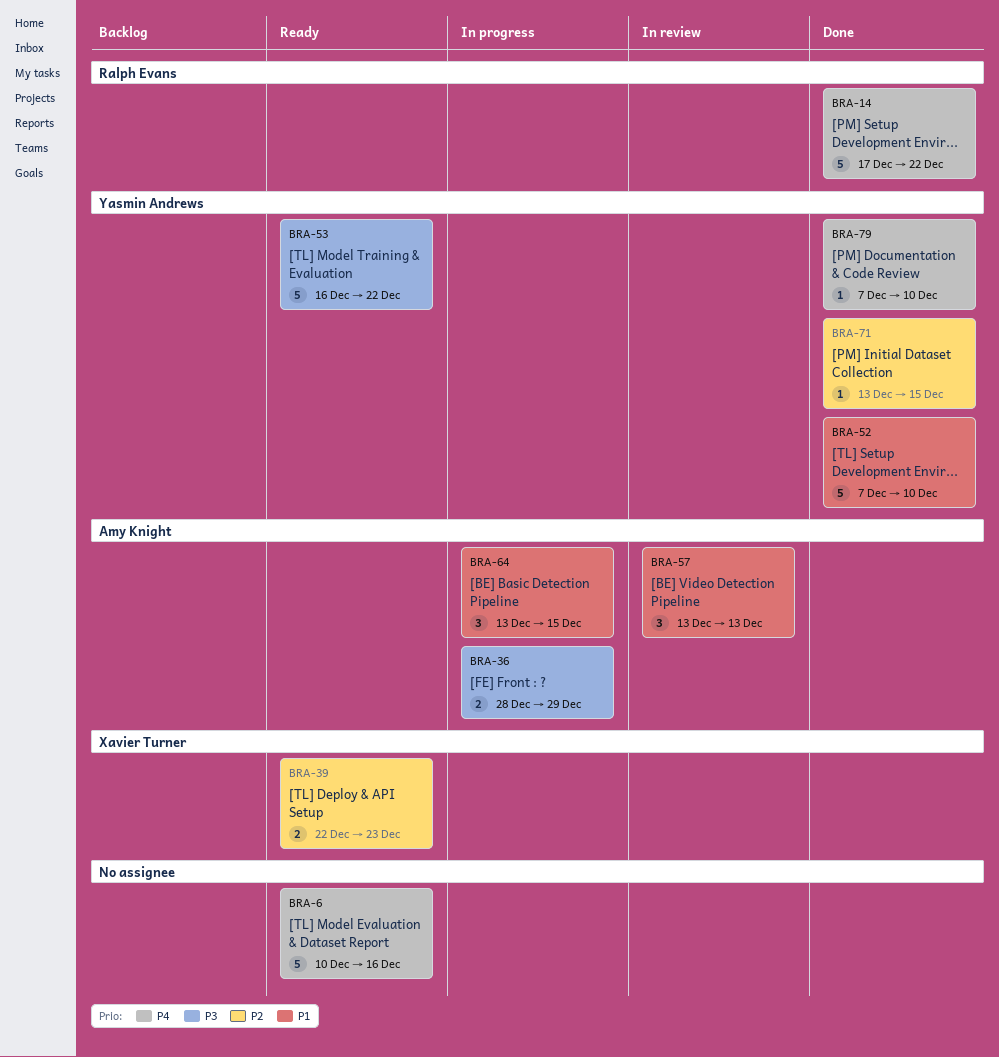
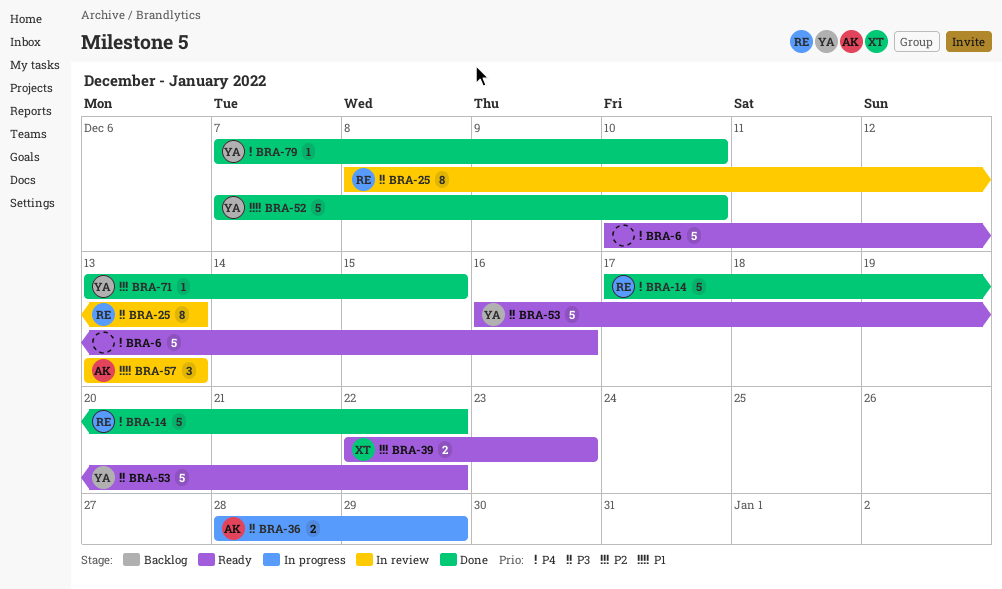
BRA-25: none -> present
BRA-64: present -> none

